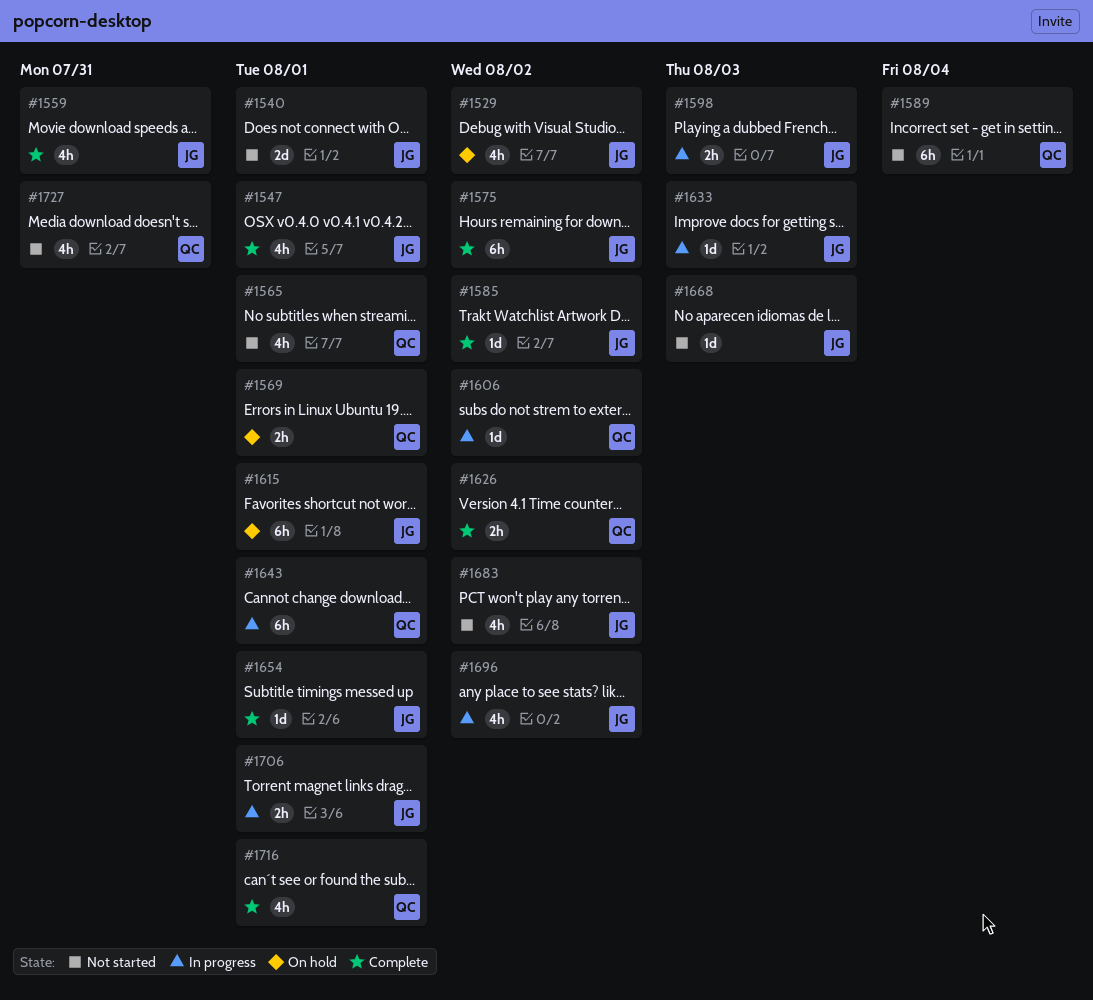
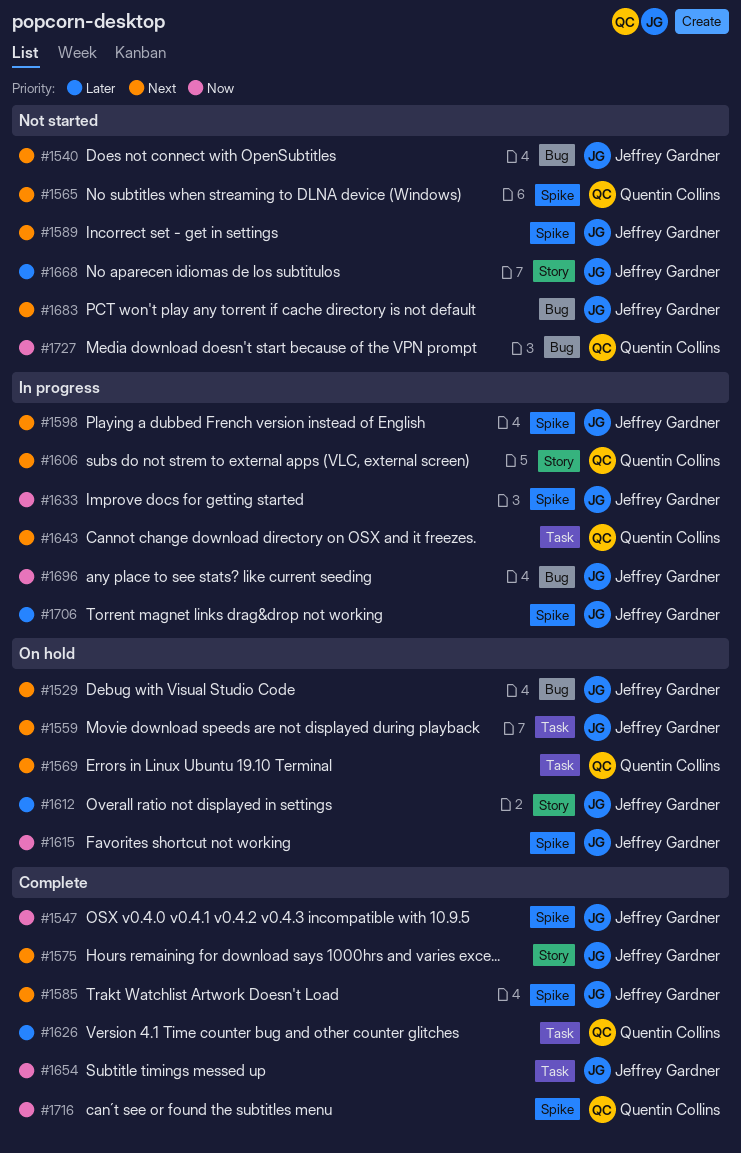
#1559, status: Complete -> On hold
#1589, owner: Quentin Collins -> Jeffrey Gardner
#1612: none -> present

